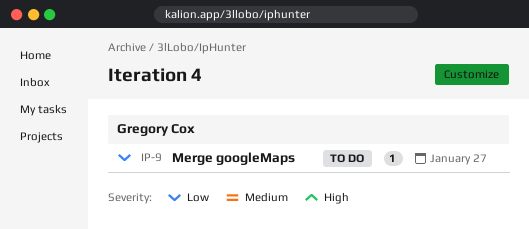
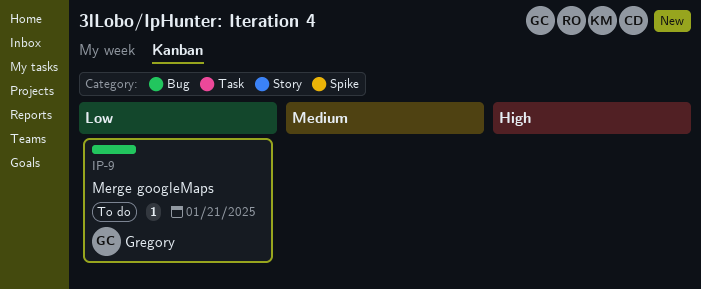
IP-9, due: Jan 27 -> Jan 21

